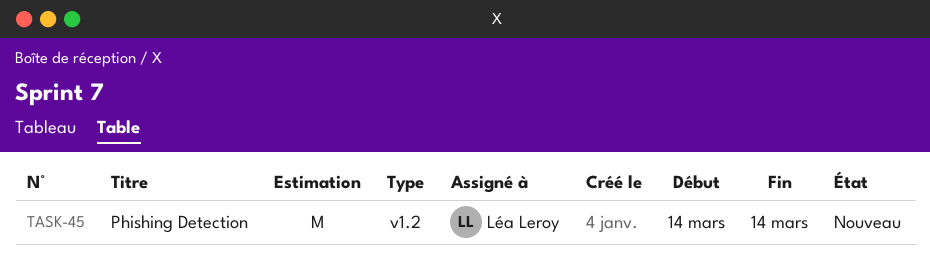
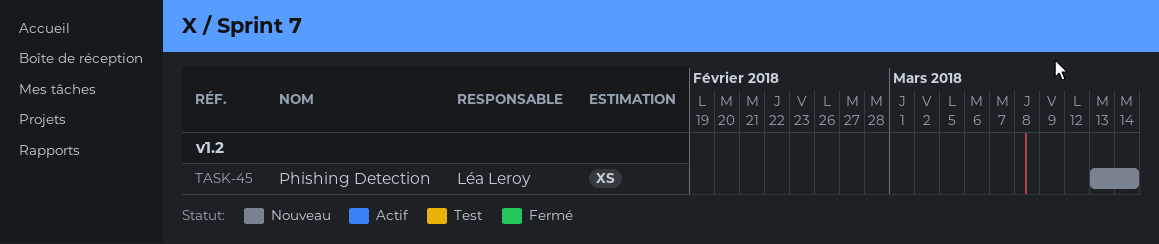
TASK-45, estimate: M -> XS
TASK-45, start: Mar 14 -> Mar 13

